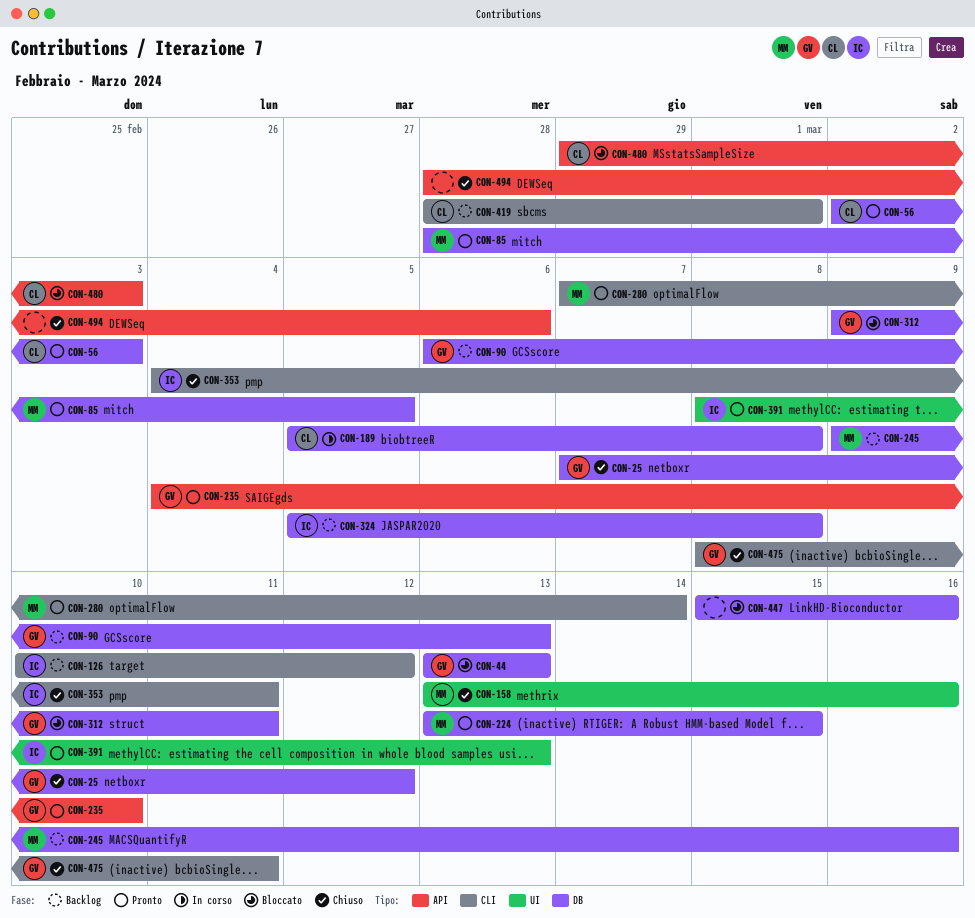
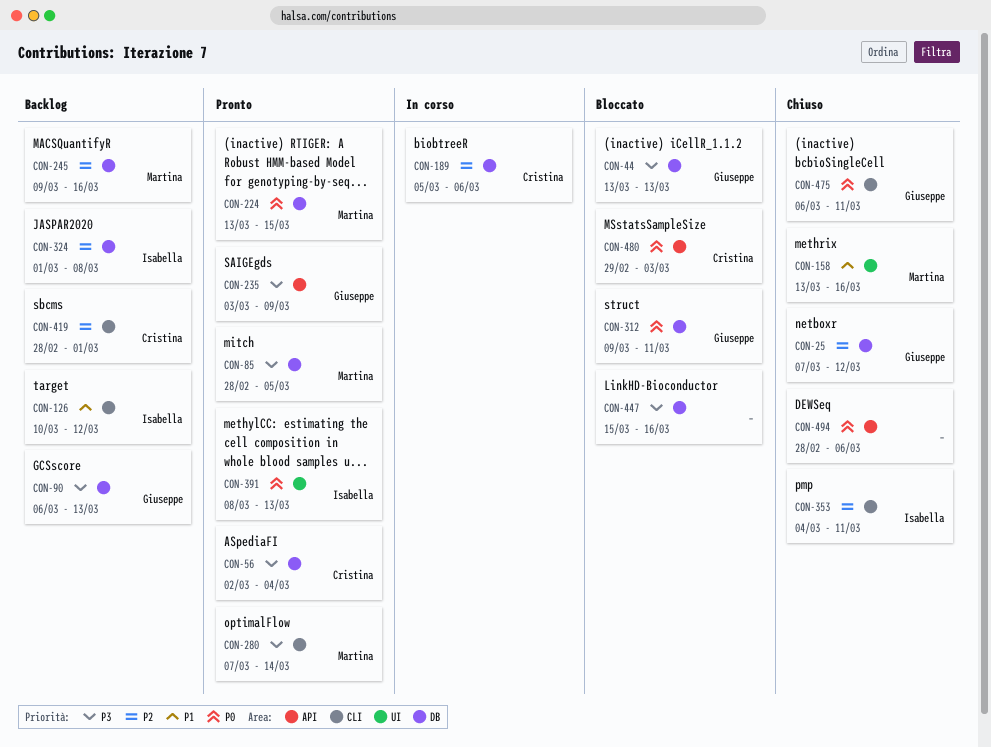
CON-56, due: Mar 3 -> Mar 4
CON-189, due: Mar 8 -> Mar 6
CON-235, start: Mar 4 -> Mar 3
CON-235, due: Mar 10 -> Mar 9
CON-324, start: Mar 5 -> Mar 1
CON-475, start: Mar 8 -> Mar 6

